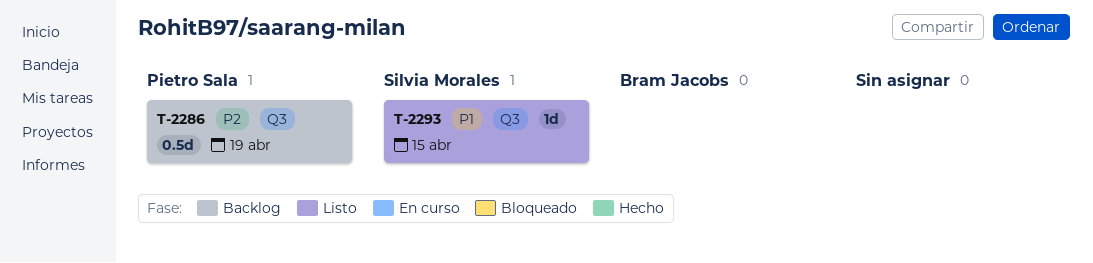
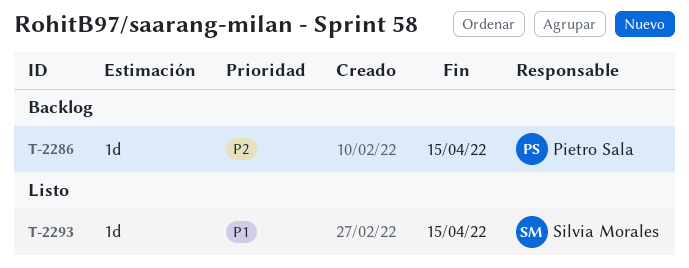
T-2286, estimate: 0.5d -> 1d
T-2286, due: Apr 19 -> Apr 15

